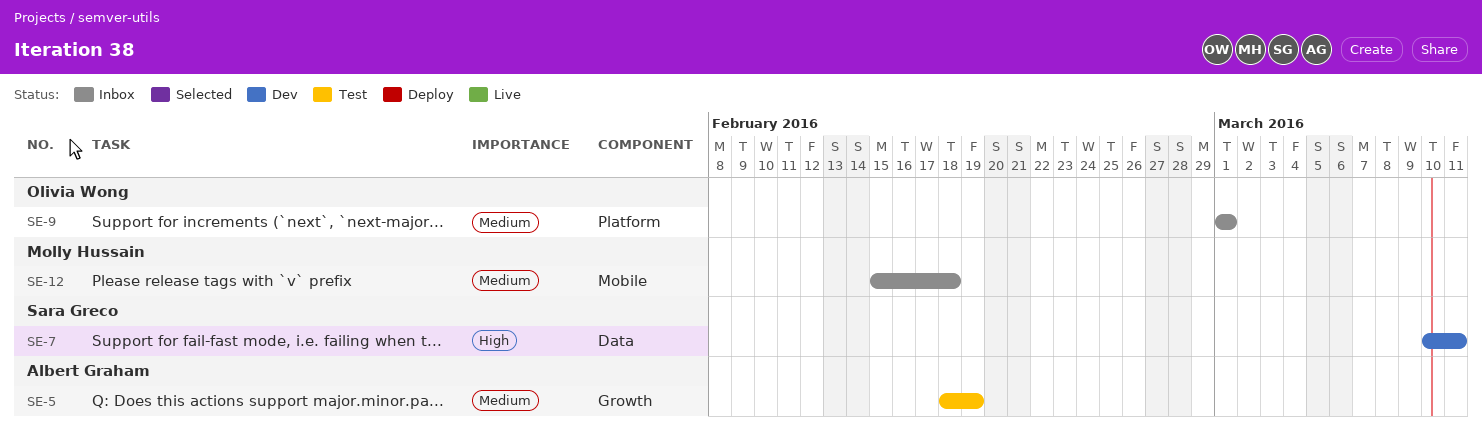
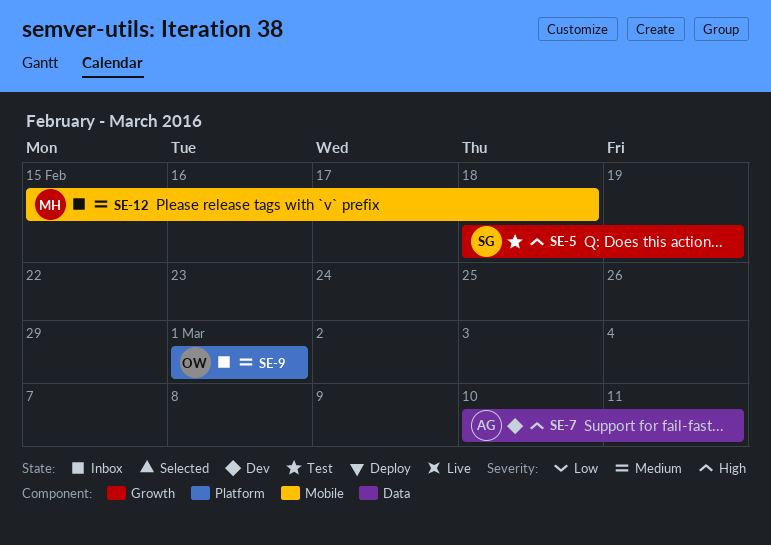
SE-5, owner: Albert Graham -> Sara Greco
SE-5, priority: Medium -> High
SE-7, owner: Sara Greco -> Albert Graham

